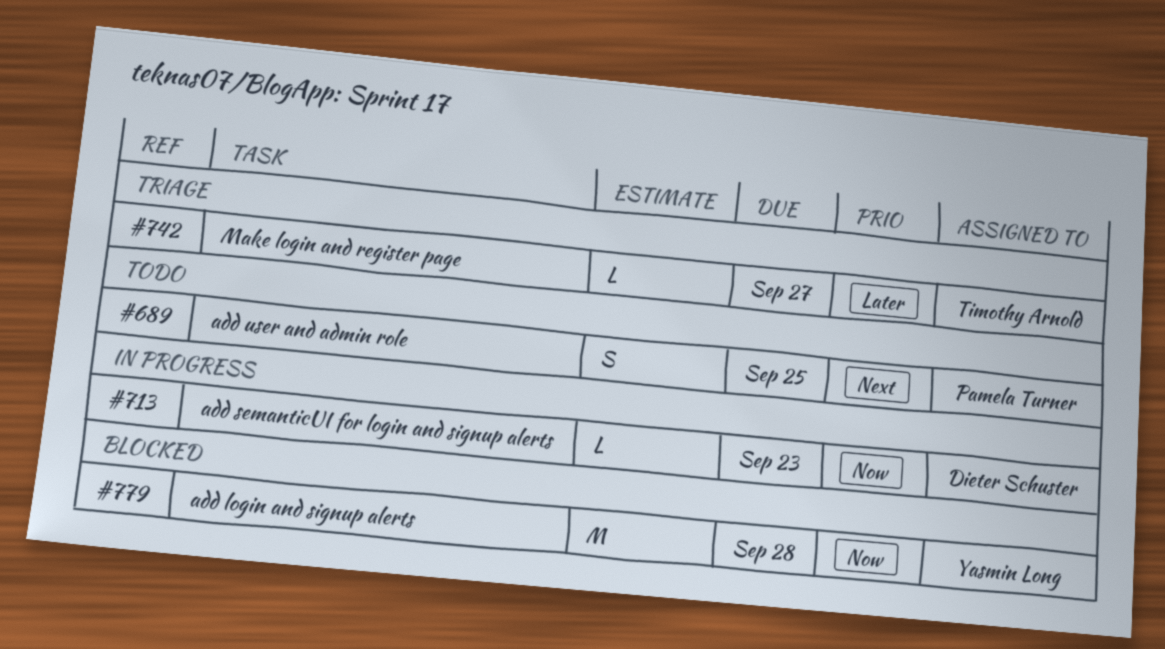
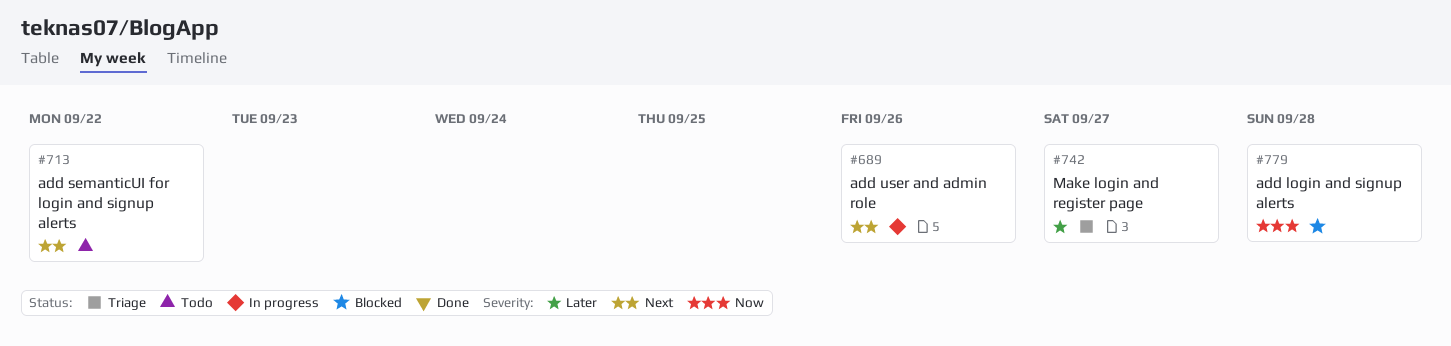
#689, status: Todo -> In progress
#689, due: Sep 25 -> Sep 26
#713, status: In progress -> Todo
#713, priority: Now -> Next
#713, due: Sep 23 -> Sep 22

